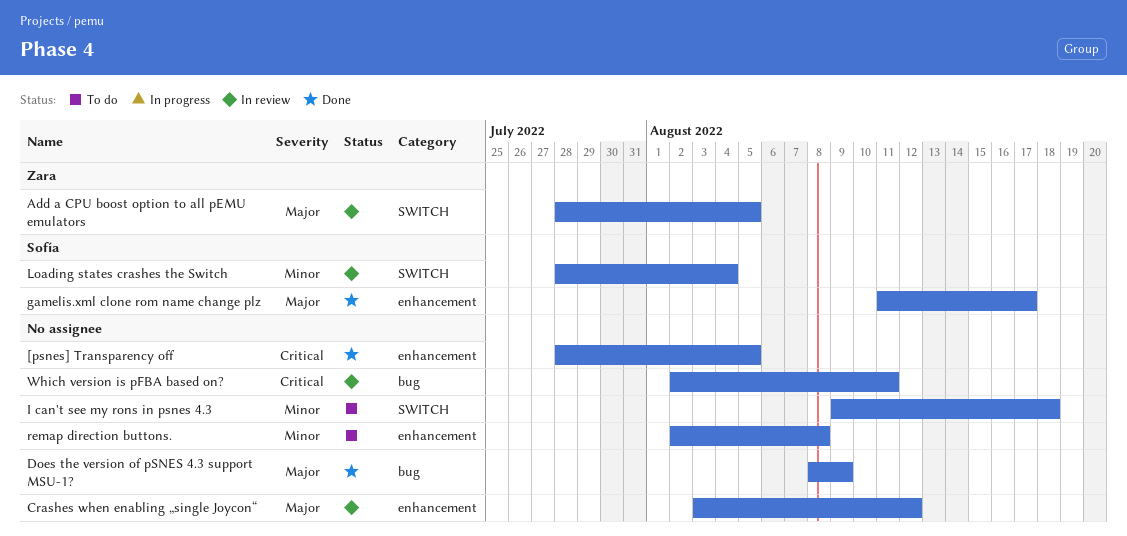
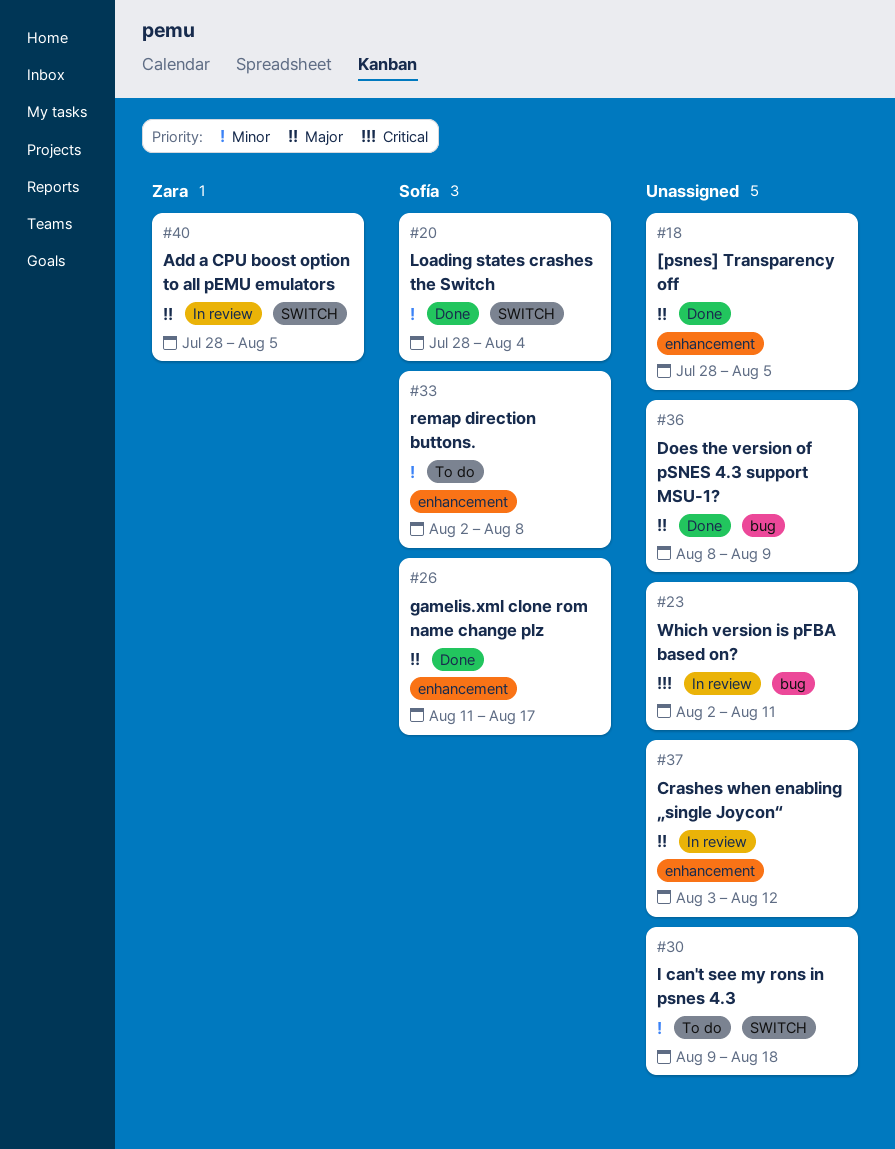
[psnes] Transparency off, priority: Critical -> Major
Loading states crashes the Switch, status: In review -> Done
remap direction buttons., owner: none -> Sofía

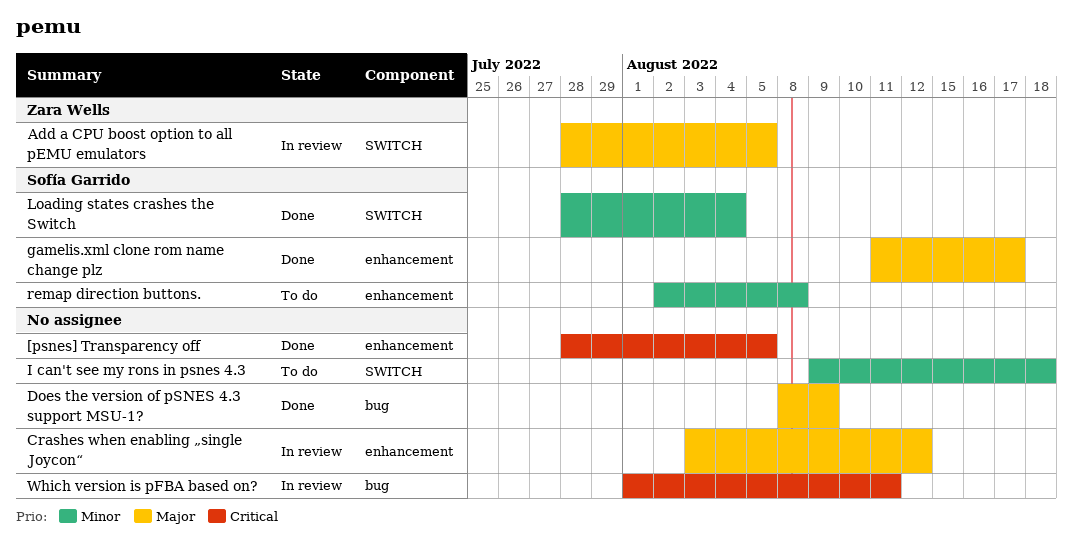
[psnes] Transparency off, priority: Major -> Critical
Which version is pFBA based on?, start: Aug 2 -> Aug 1

